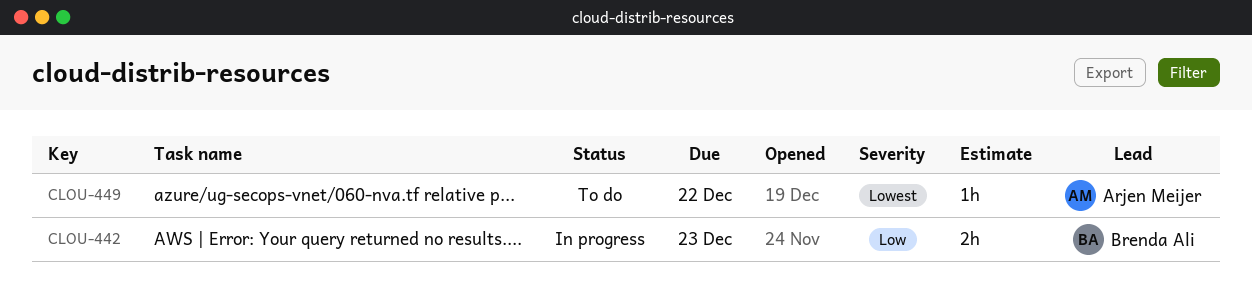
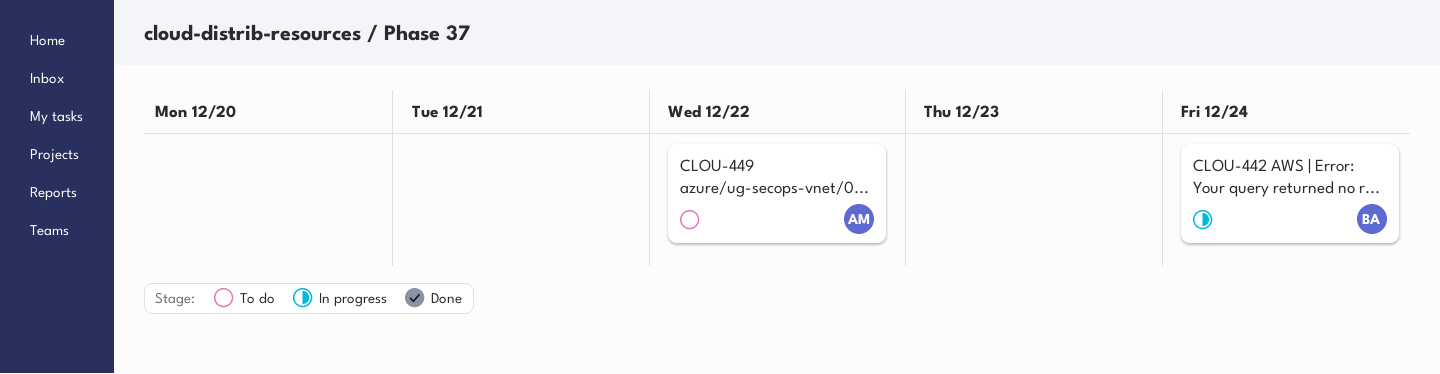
CLOU-442, due: Dec 23 -> Dec 24

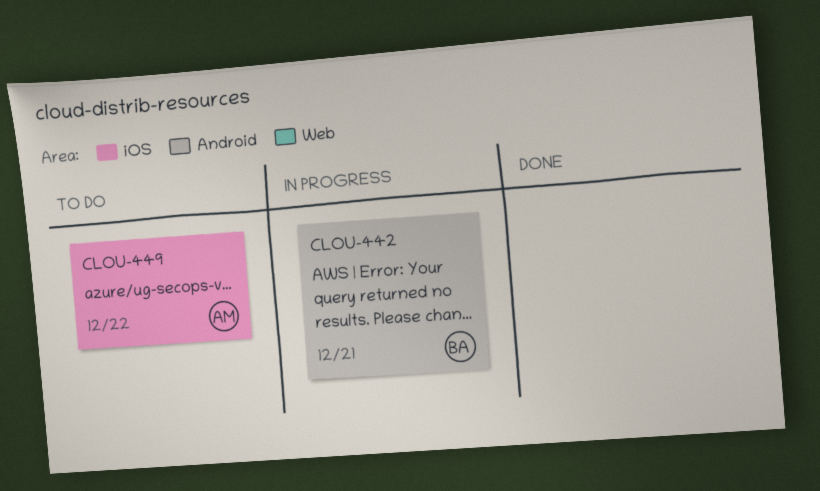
CLOU-442, due: Dec 24 -> Dec 21

